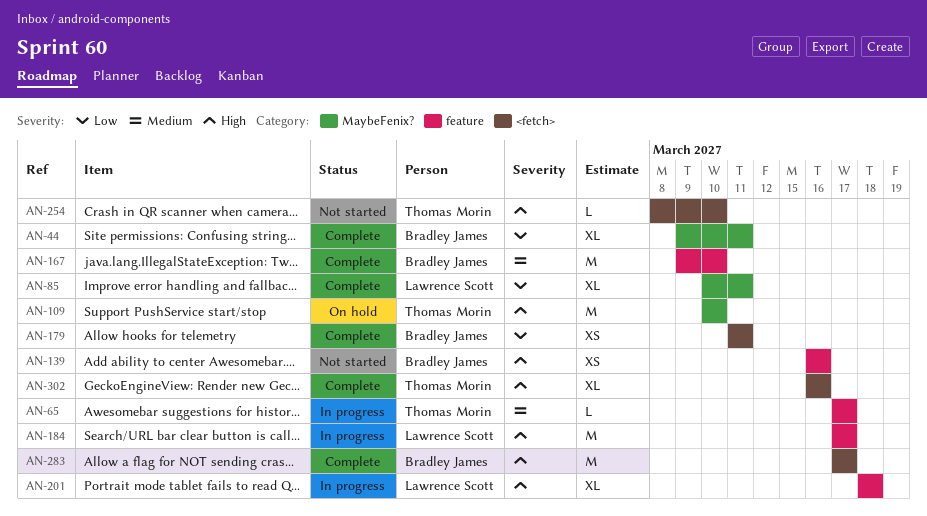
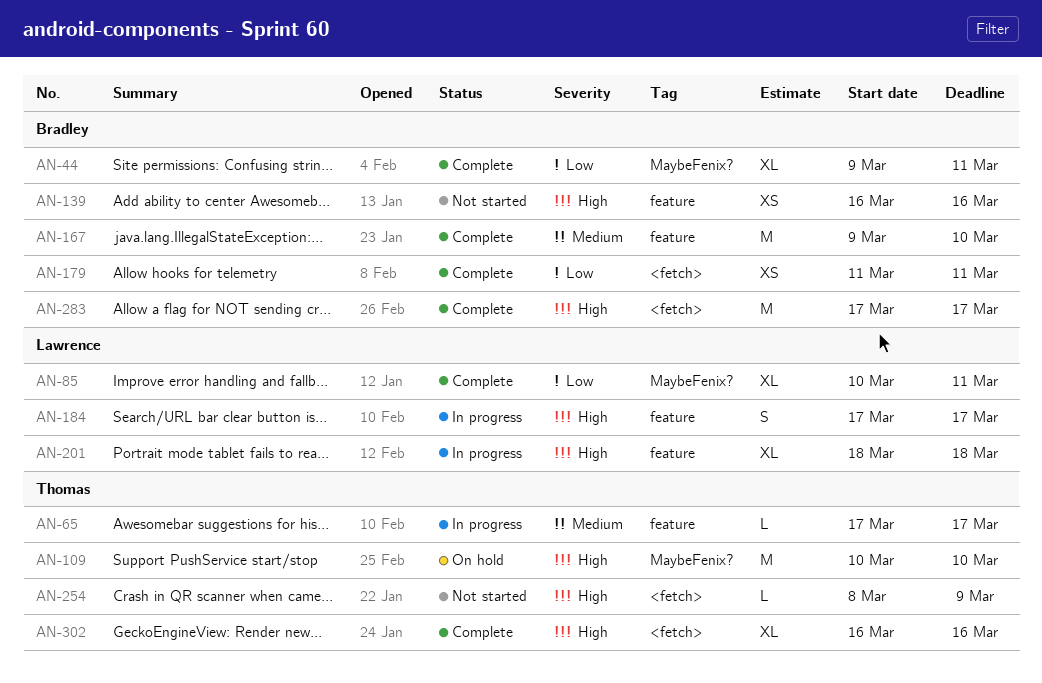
AN-184, estimate: M -> S
AN-254, due: Mar 10 -> Mar 9

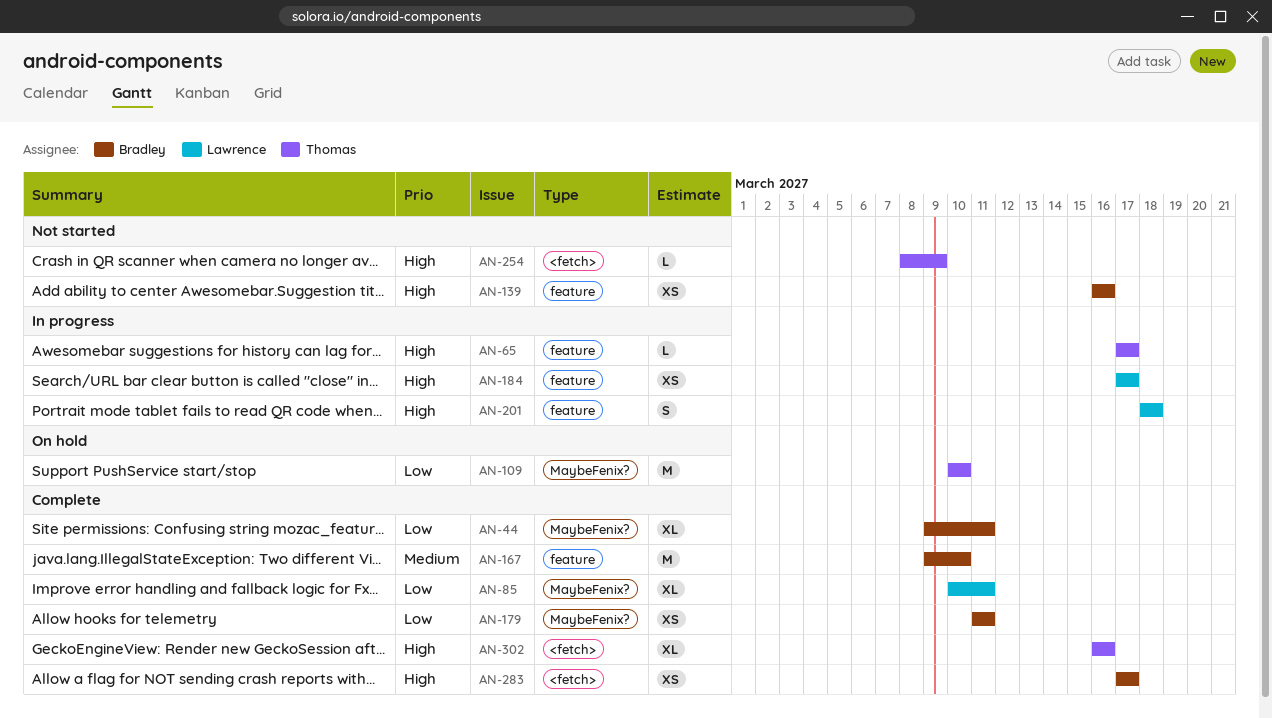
AN-65, priority: Medium -> High
AN-109, priority: High -> Low
AN-179, label: <fetch> -> MaybeFenix?
AN-184, estimate: S -> XS
AN-201, estimate: XL -> S
AN-283, estimate: M -> XS

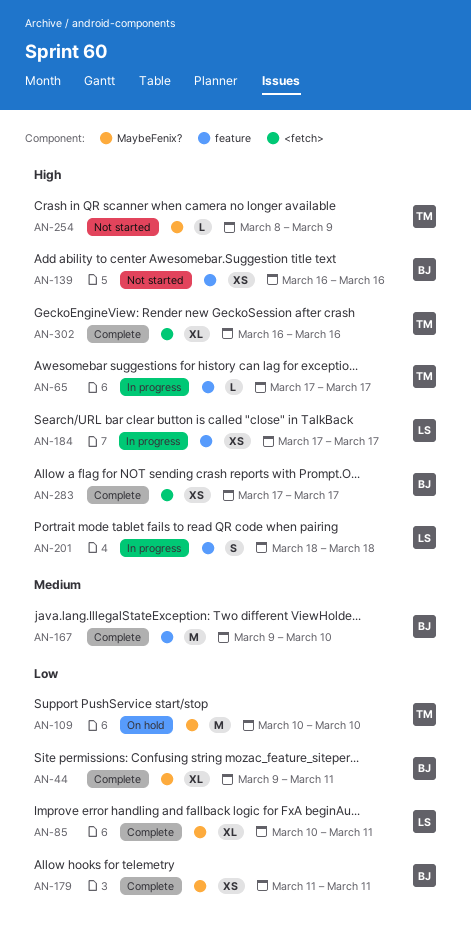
AN-254, label: <fetch> -> MaybeFenix?

